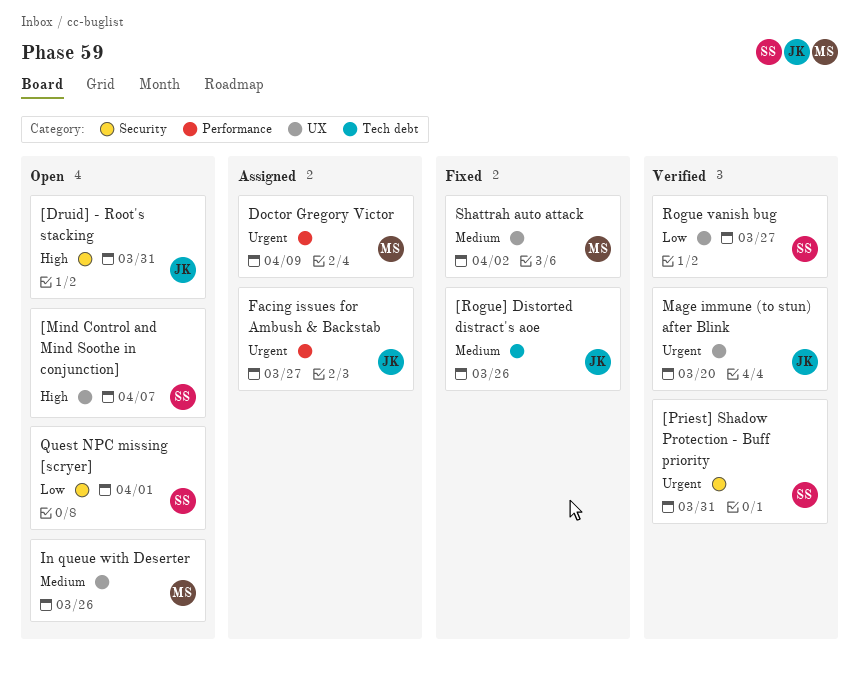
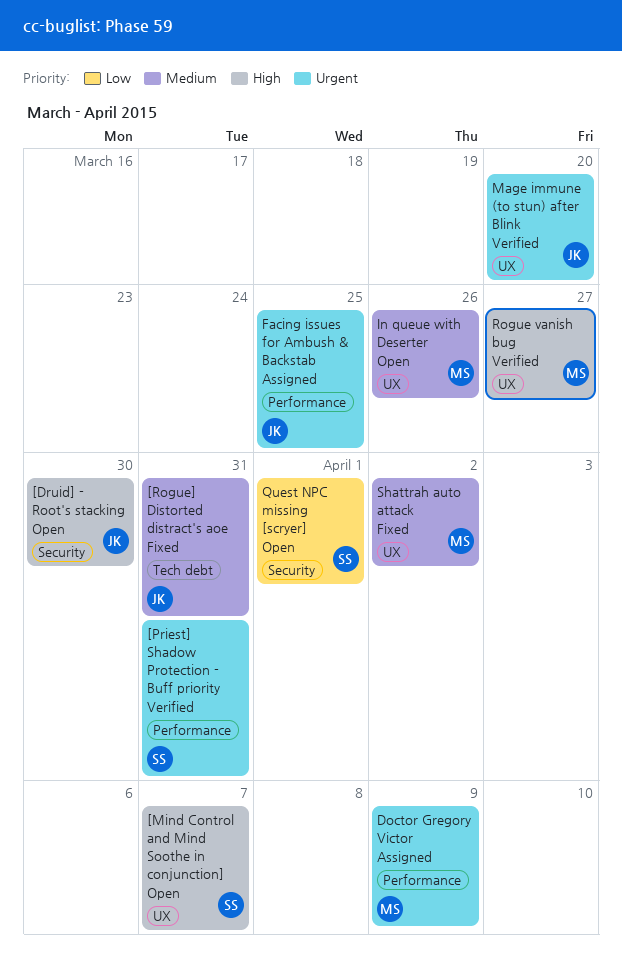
[Druid] - Root's stacking, due: Mar 31 -> Mar 30
[Priest] Shadow Protection - Buff priority, label: Security -> Performance
[Rogue] Distorted distract's aoe, due: Mar 26 -> Mar 31
Facing issues for Ambush & Backstab, due: Mar 27 -> Mar 25
Rogue vanish bug, owner: SS -> MS
Rogue vanish bug, priority: Low -> High

